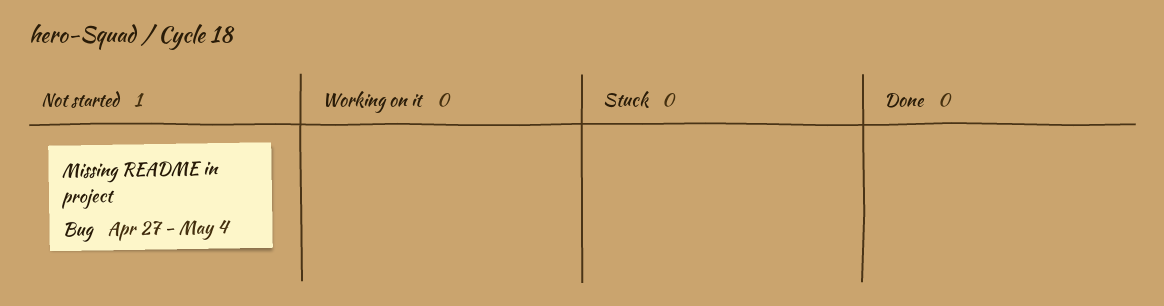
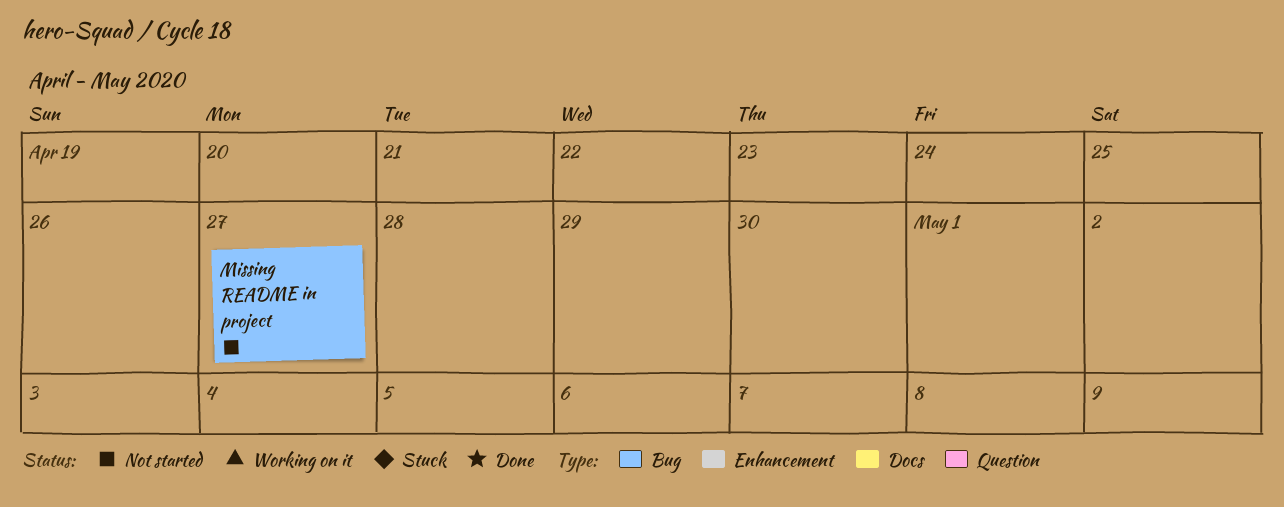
Missing README in project, due: May 4 -> Apr 27

